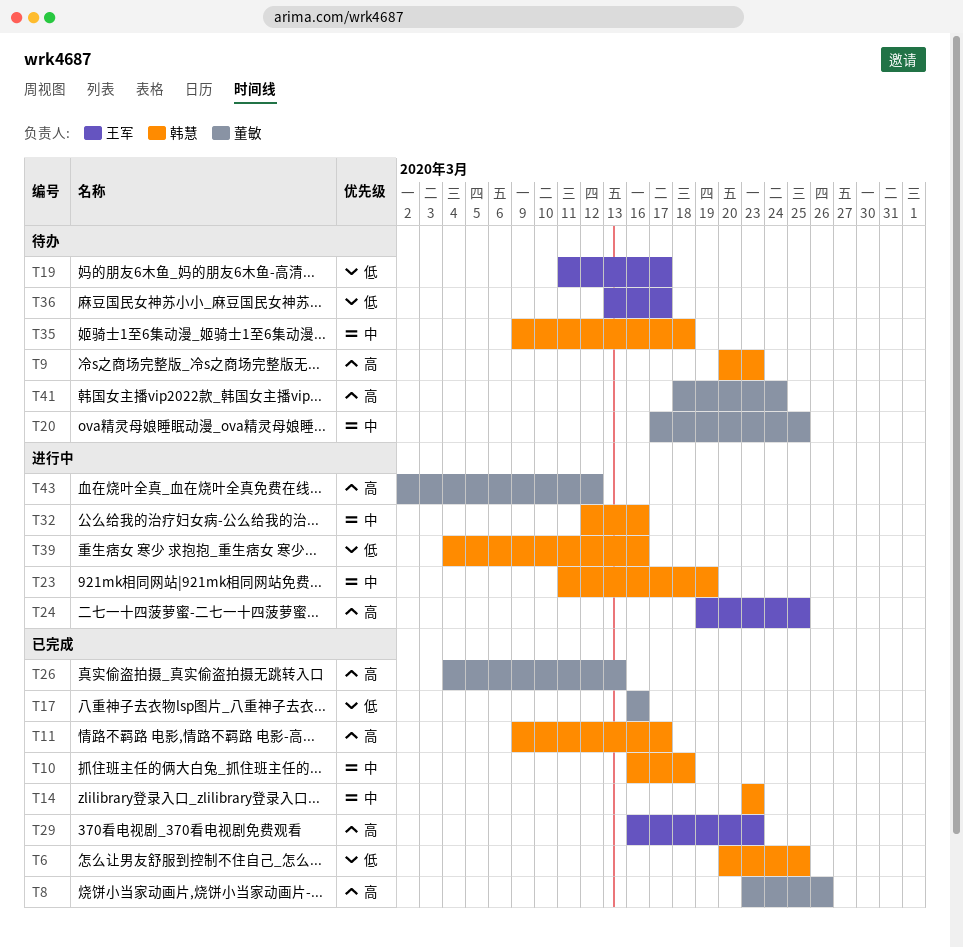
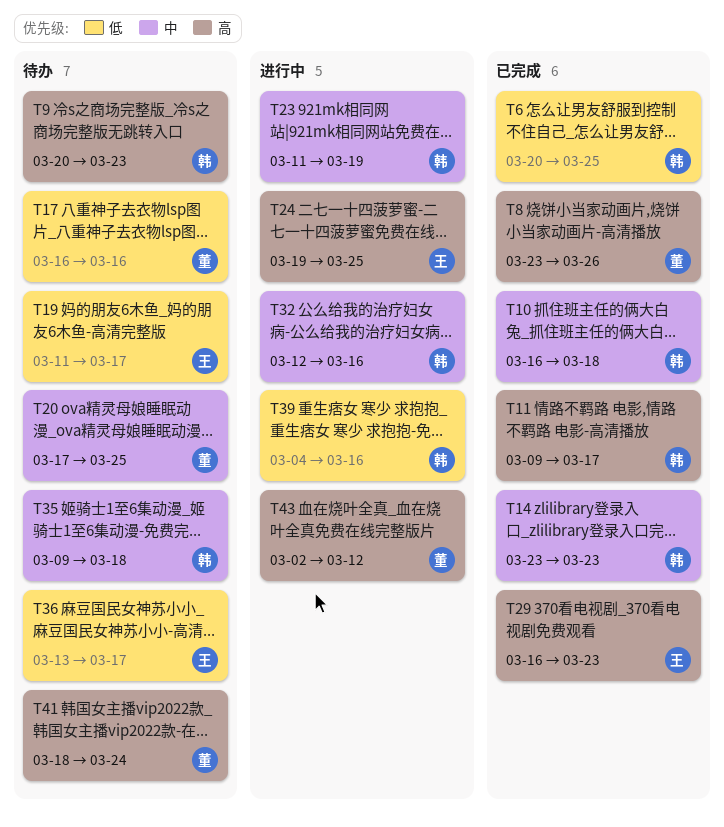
T17, status: 已完成 -> 待办
T26: present -> none

